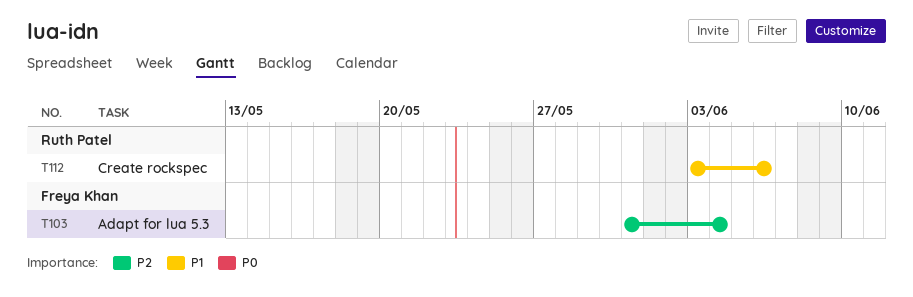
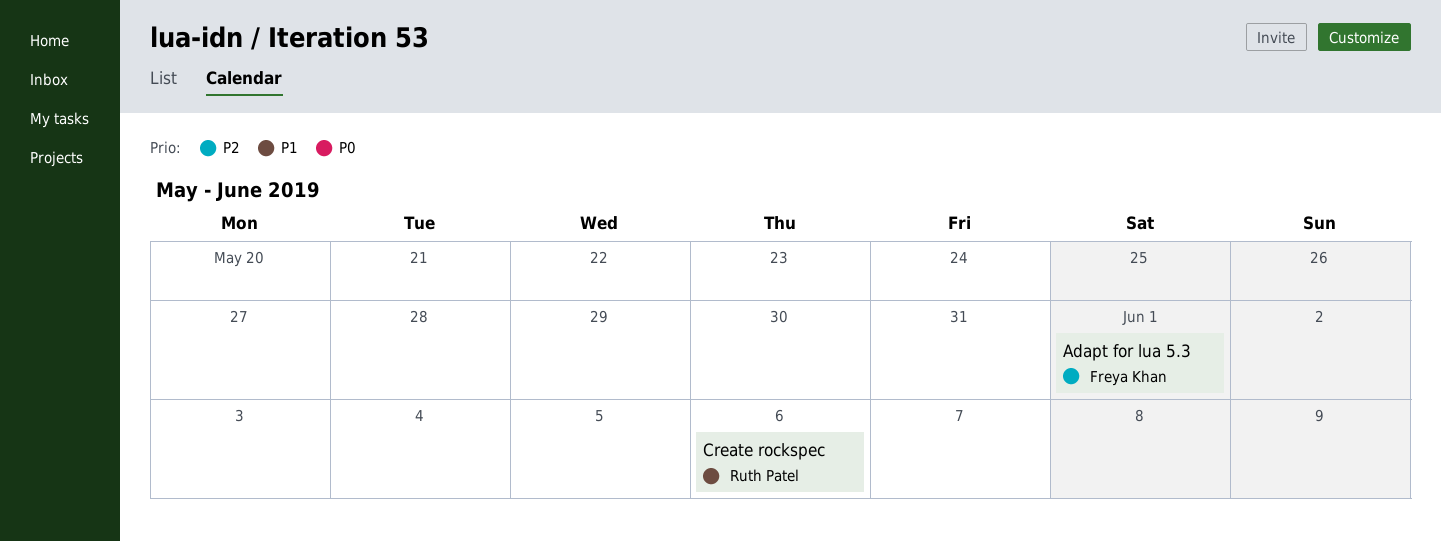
Adapt for lua 5.3, due: Jun 4 -> Jun 1

